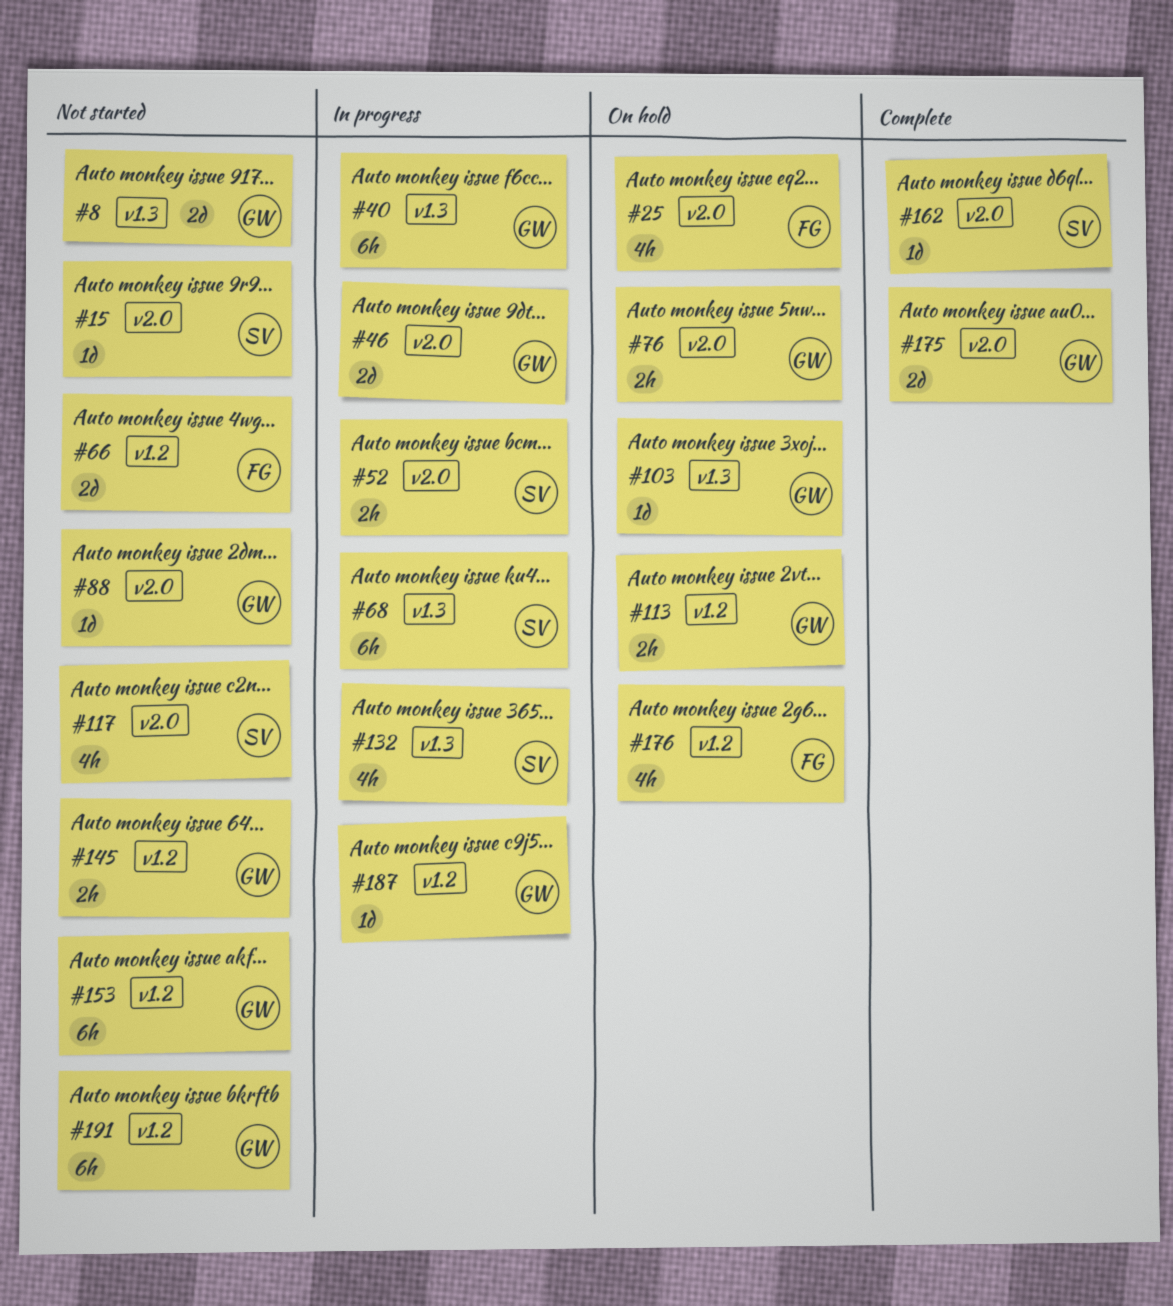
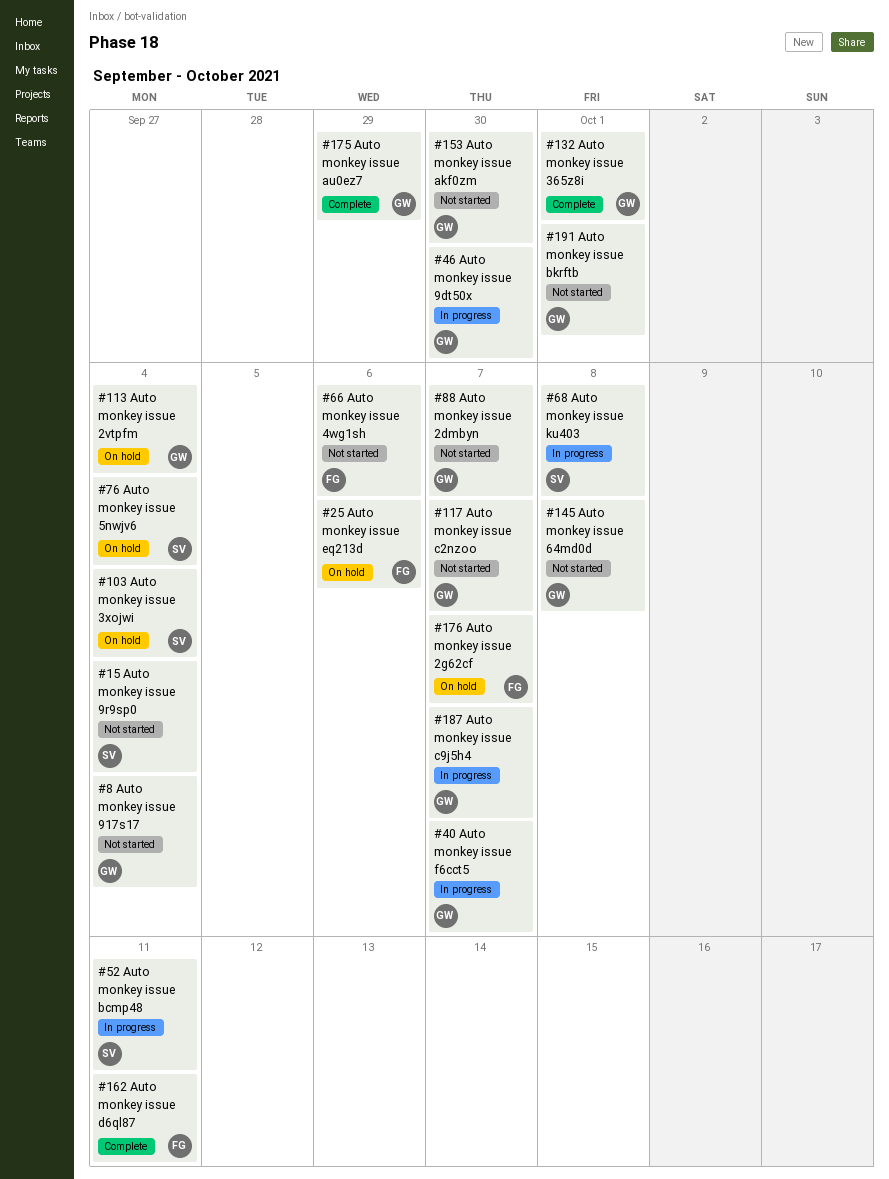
#76, owner: GW -> SV
#103, owner: GW -> SV
#117, owner: SV -> GW
#132, status: In progress -> Complete
#132, owner: SV -> GW
#162, owner: SV -> FG

